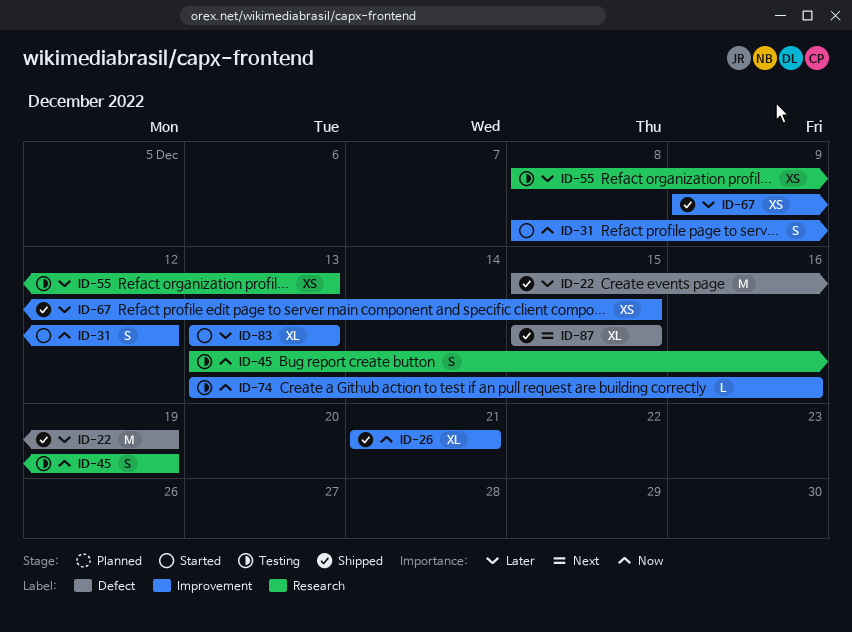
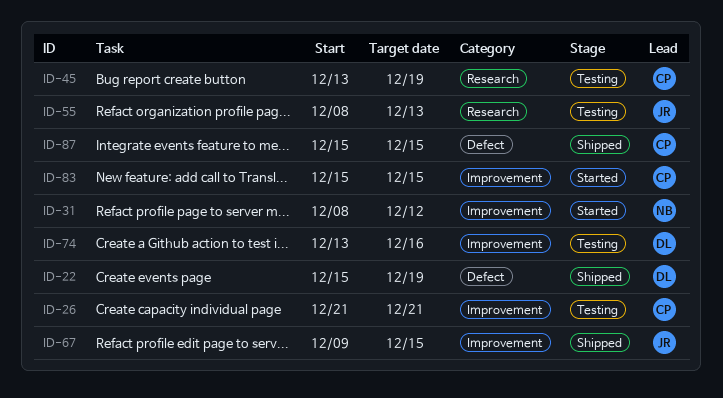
ID-26, status: Shipped -> Testing
ID-83, start: Dec 13 -> Dec 15
ID-83, due: Dec 13 -> Dec 15

